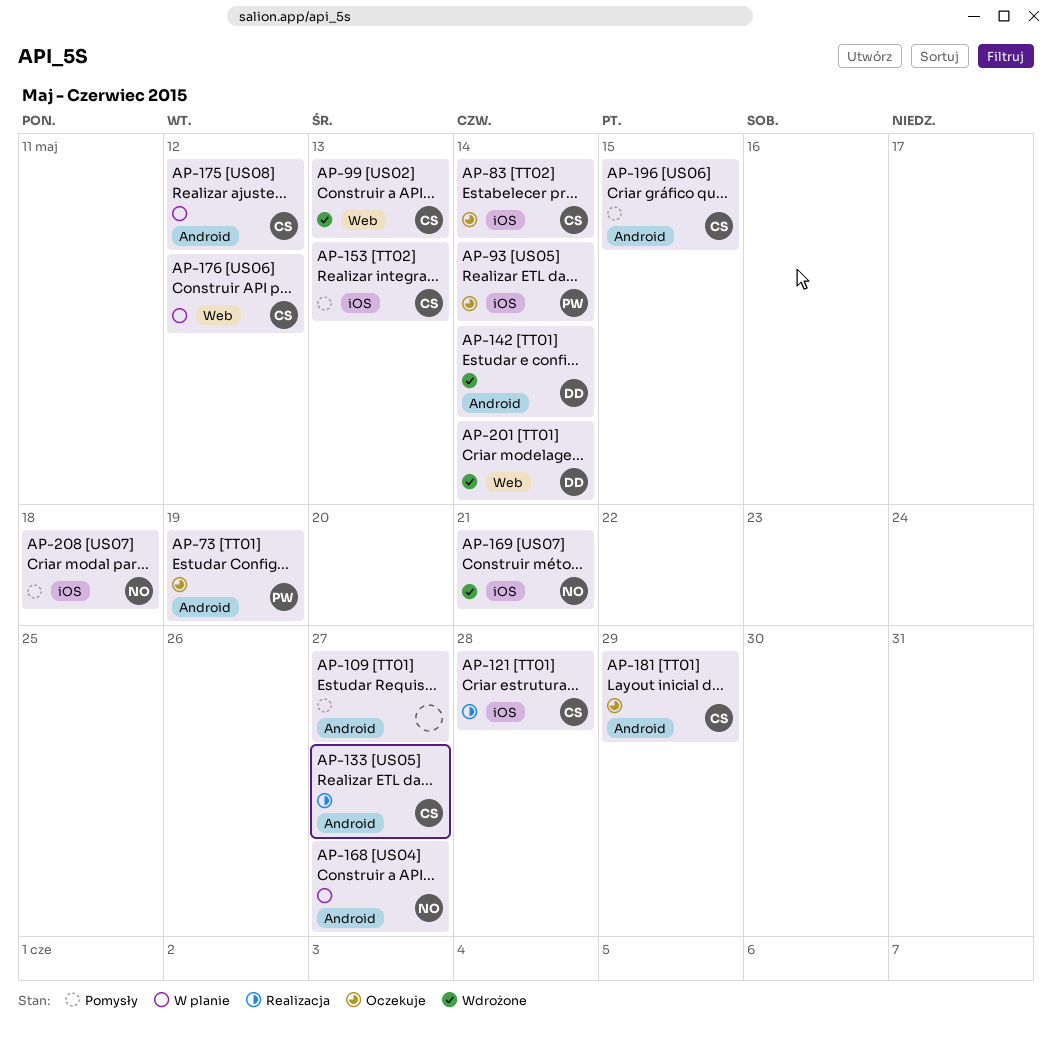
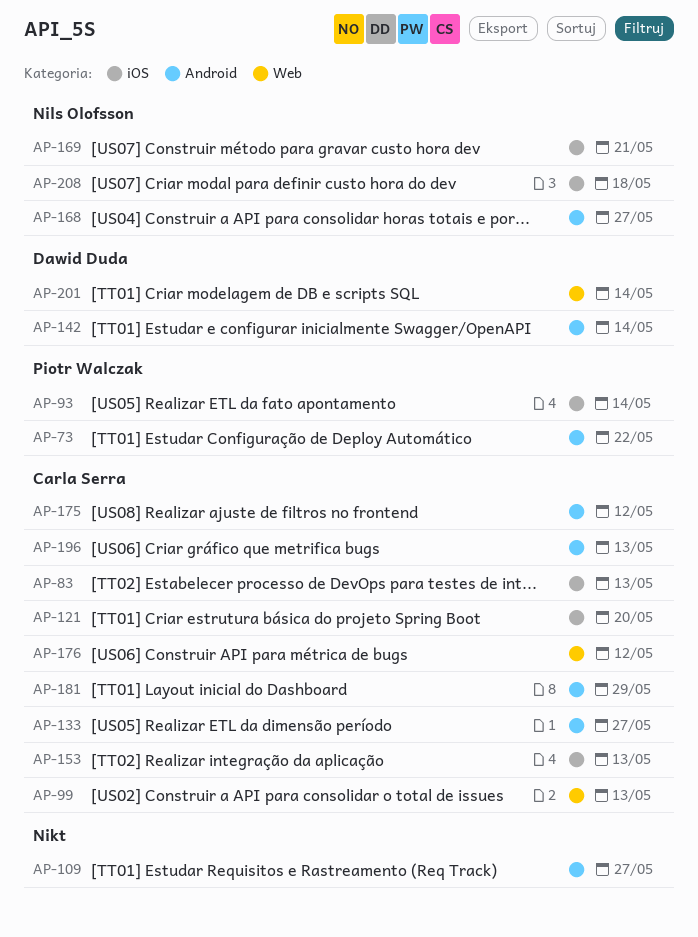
AP-73, due: May 19 -> May 22
AP-83, due: May 14 -> May 13
AP-121, due: May 28 -> May 20
AP-196, due: May 15 -> May 13

